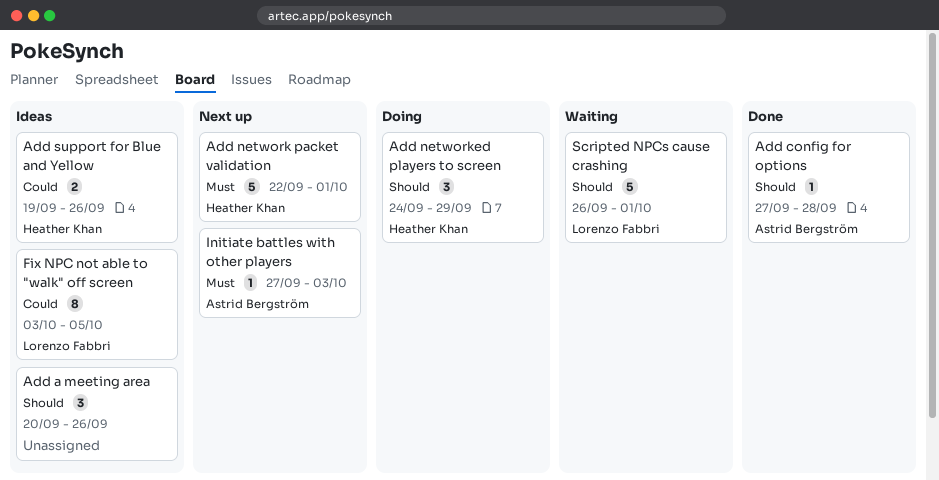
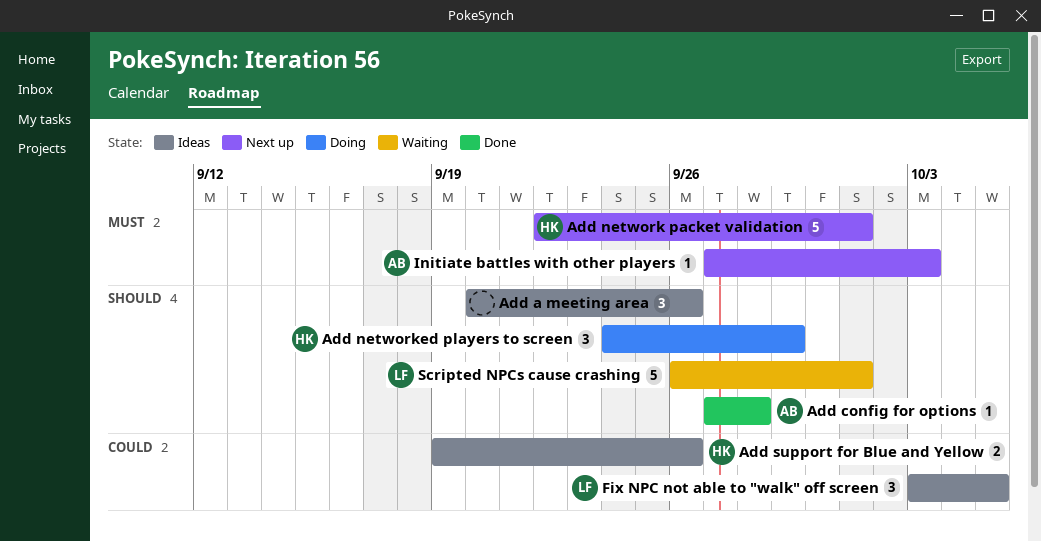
Fix NPC not able to "walk" off screen, estimate: 8 -> 3

